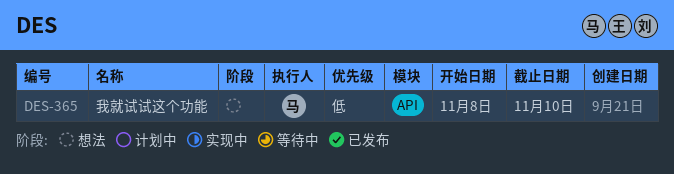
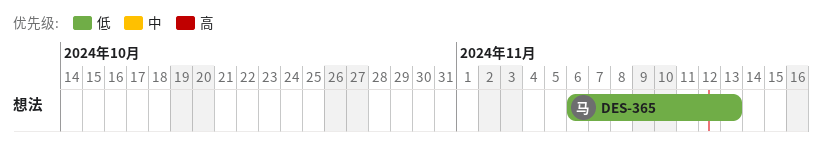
DES-365, start: Nov 8 -> Nov 6
DES-365, due: Nov 10 -> Nov 13

